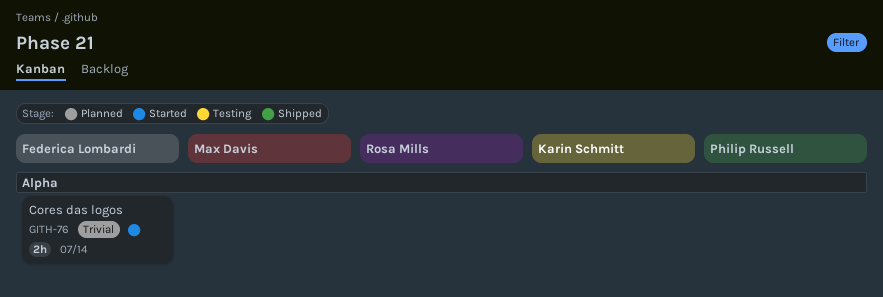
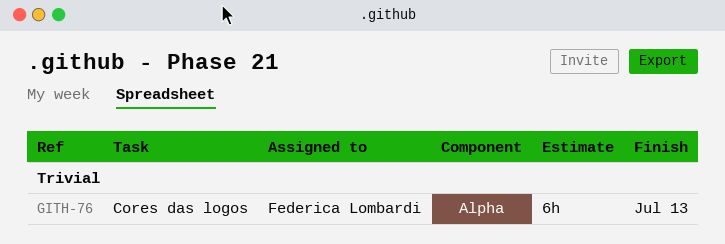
GITH-76, estimate: 2h -> 6h
GITH-76, due: Jul 14 -> Jul 13

